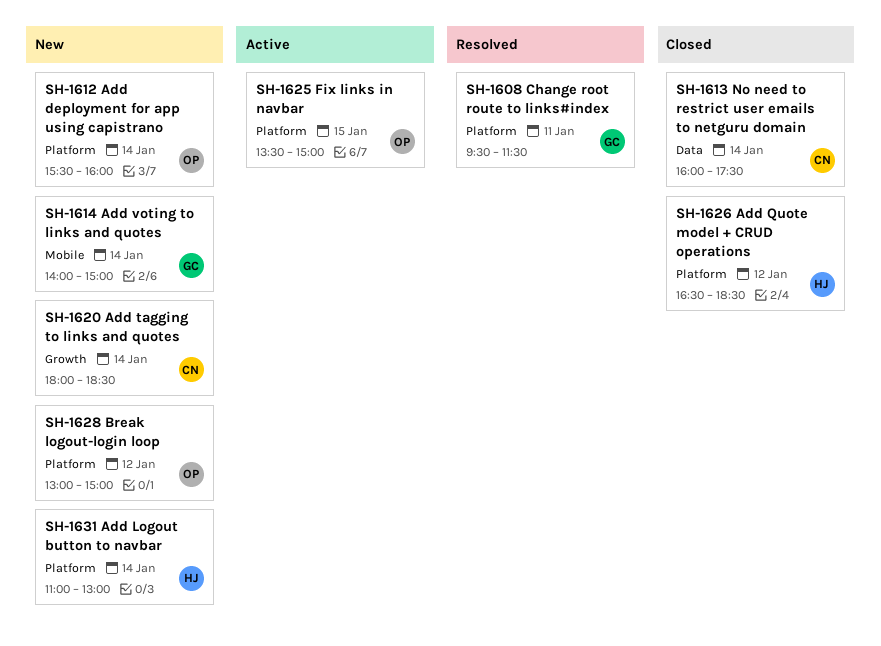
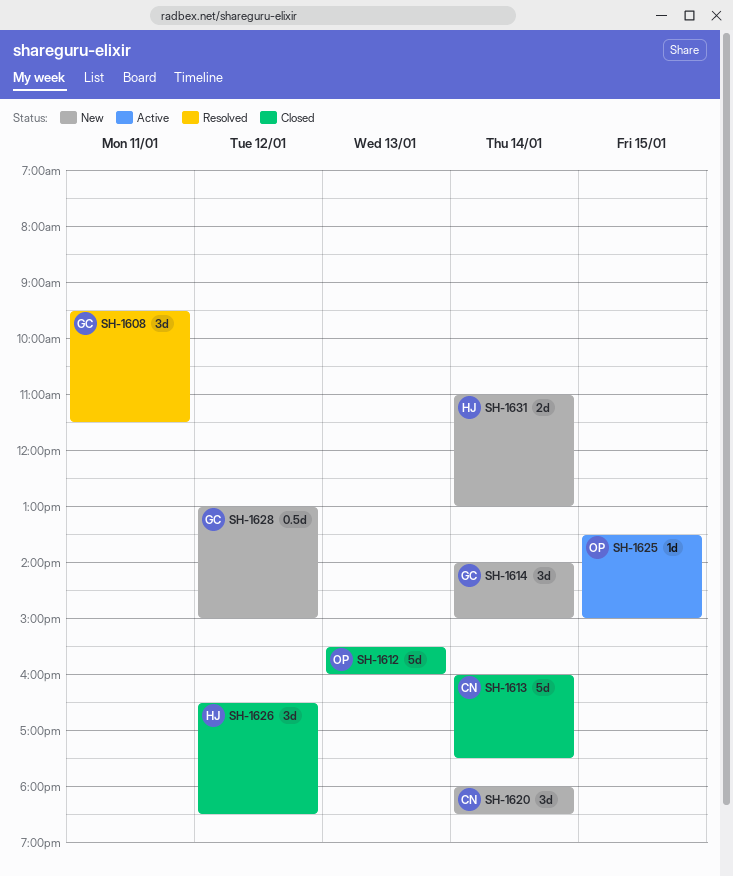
SH-1612, status: New -> Closed
SH-1612, day: Jan 14 -> Jan 13
SH-1628, owner: OP -> GC

